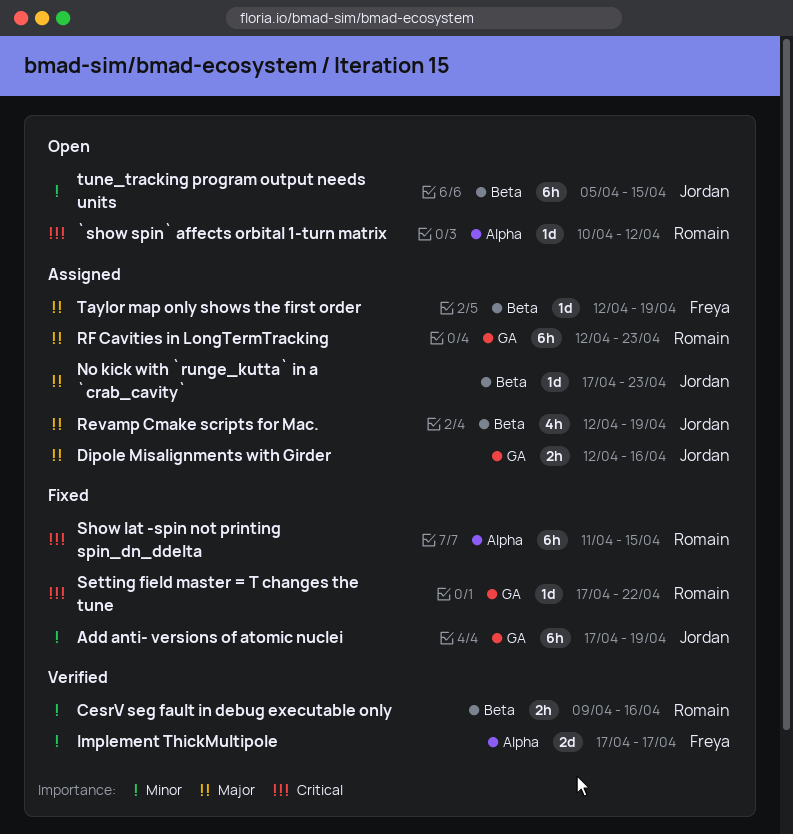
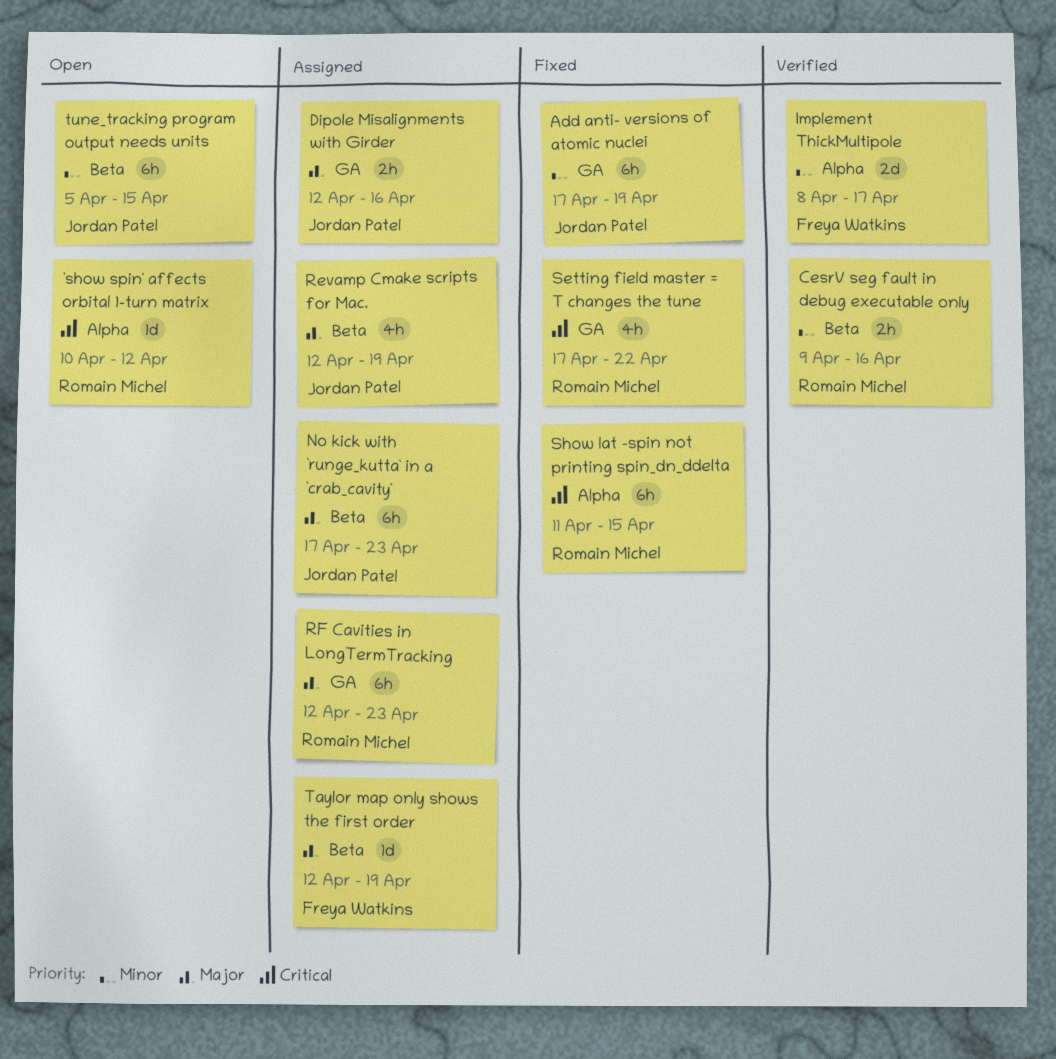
Implement ThickMultipole, start: Apr 17 -> Apr 8
No kick with `runge_kutta` in a `crab_cavity`, estimate: 1d -> 6h
Setting field master = T changes the tune, estimate: 1d -> 4h

